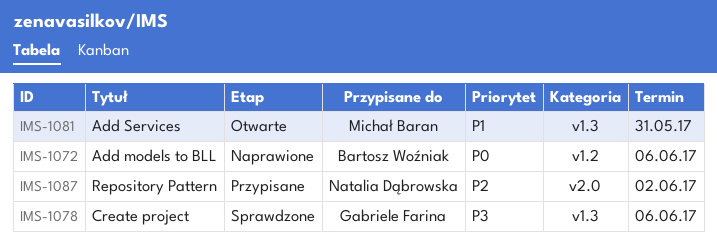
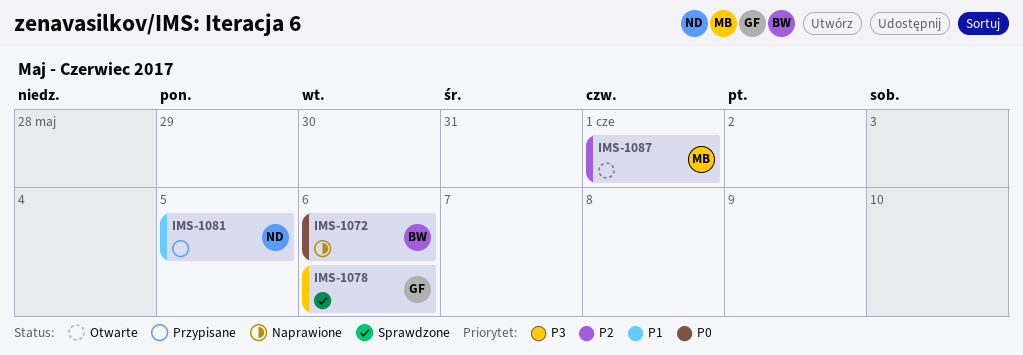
IMS-1081, status: Otwarte -> Przypisane
IMS-1081, owner: Michał Baran -> Natalia Dąbrowska
IMS-1081, due: May 31 -> Jun 5
IMS-1087, status: Przypisane -> Otwarte
IMS-1087, owner: Natalia Dąbrowska -> Michał Baran
IMS-1087, due: Jun 2 -> Jun 1

